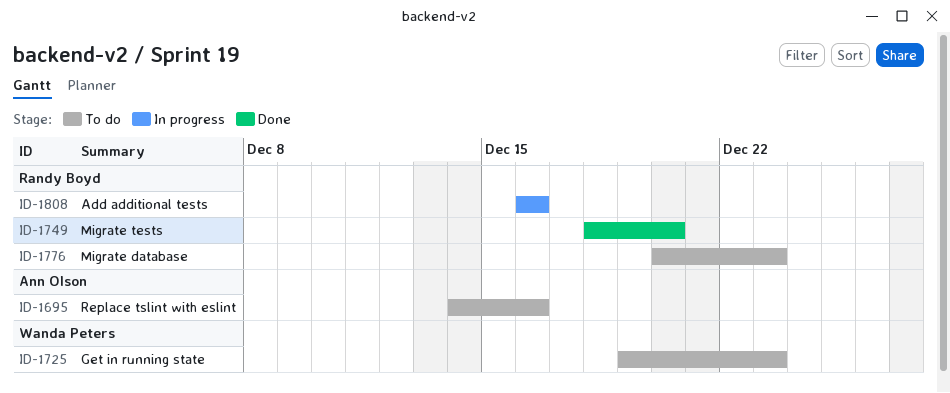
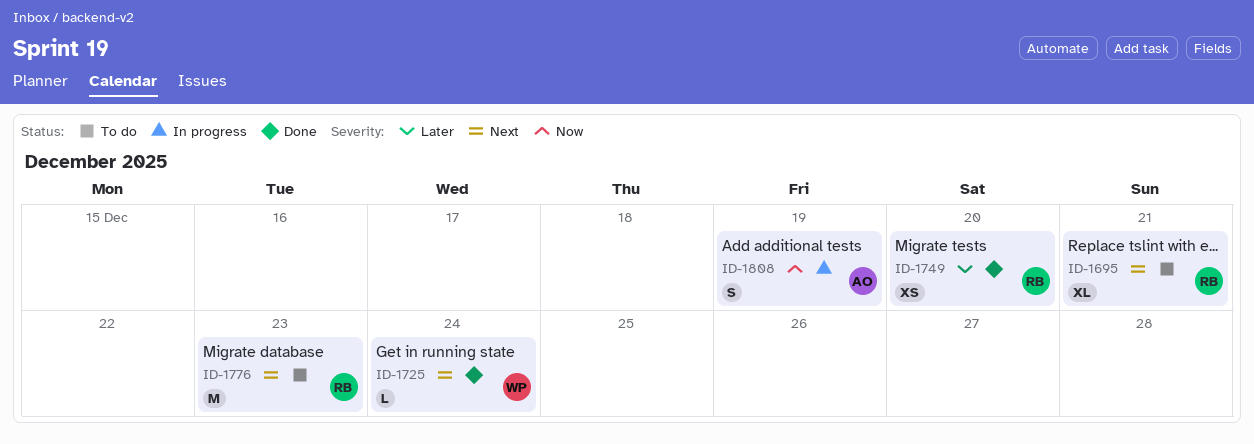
ID-1695, owner: Ann Olson -> Randy Boyd
ID-1695, due: Dec 16 -> Dec 21
ID-1725, status: To do -> Done
ID-1725, due: Dec 23 -> Dec 24
ID-1808, owner: Randy Boyd -> Ann Olson
ID-1808, due: Dec 16 -> Dec 19

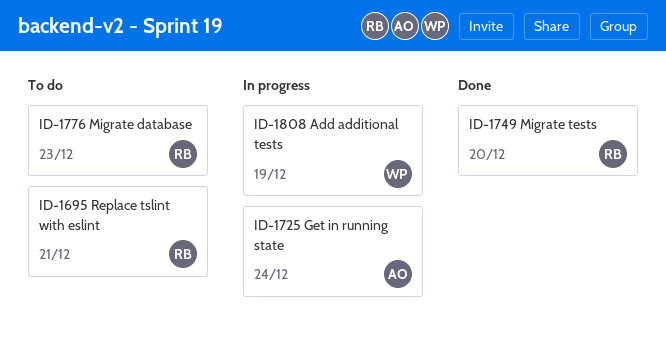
ID-1725, status: Done -> In progress
ID-1725, owner: WP -> AO
ID-1808, owner: AO -> WP

